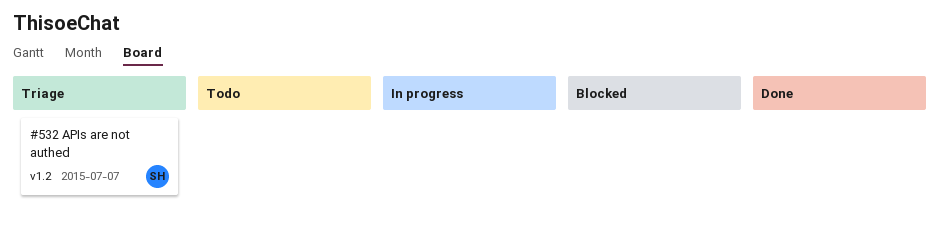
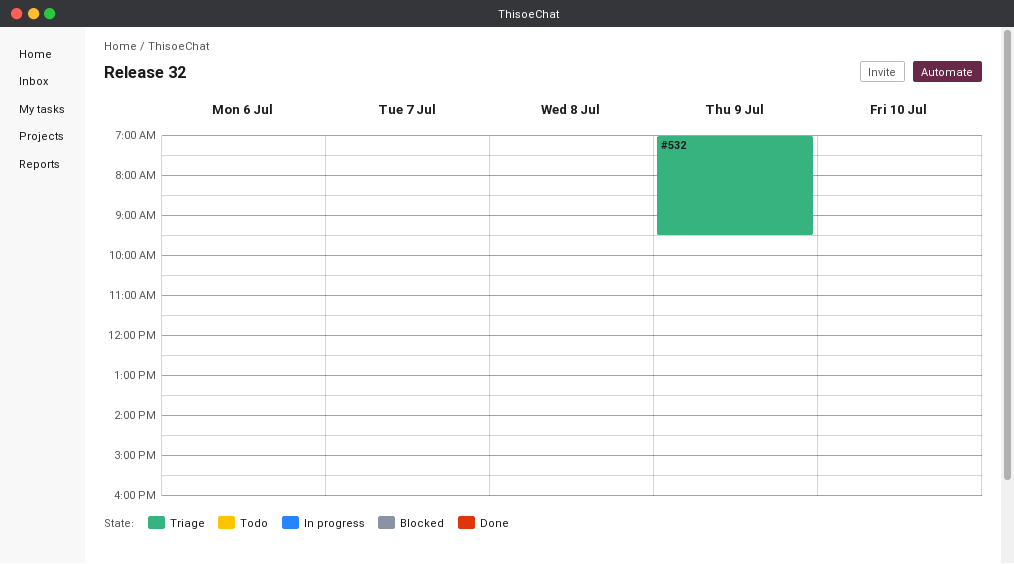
#532, day: Jul 7 -> Jul 9

